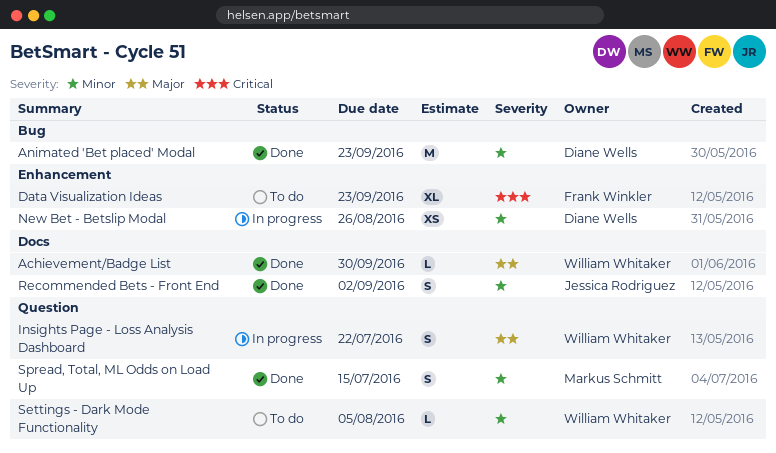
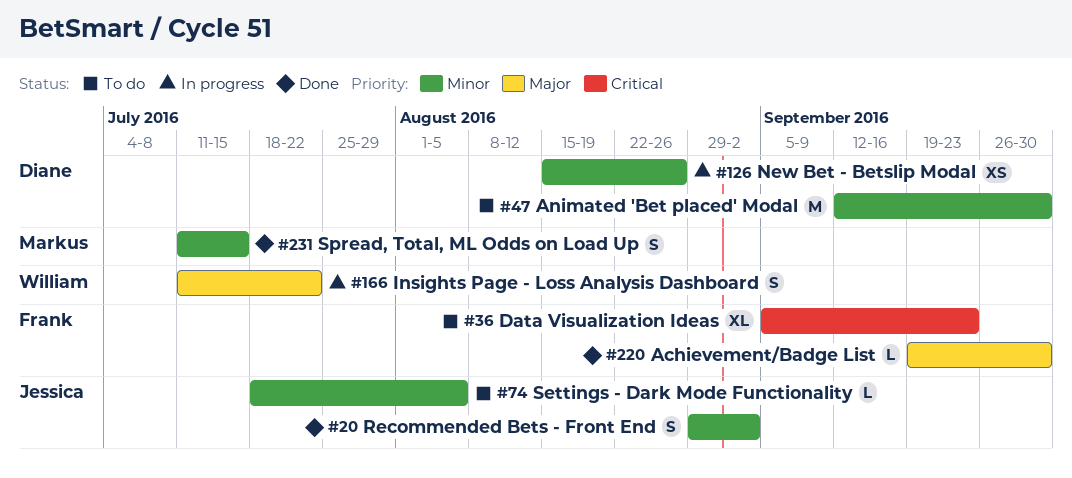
Achievement/Badge List, owner: William Whitaker -> Frank Winkler
Animated 'Bet placed' Modal, status: Done -> To do
Animated 'Bet placed' Modal, due: Sep 23 -> Sep 30
Settings - Dark Mode Functionality, owner: William Whitaker -> Jessica Rodriguez

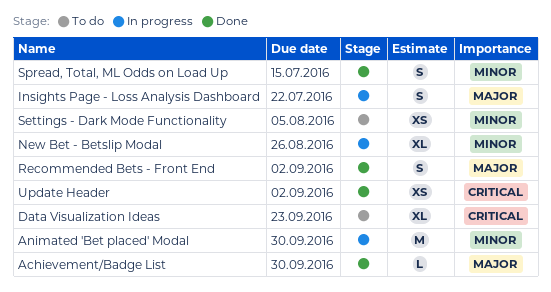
Animated 'Bet placed' Modal, status: To do -> In progress
New Bet - Betslip Modal, estimate: XS -> XL
Recommended Bets - Front End, priority: Minor -> Major
Settings - Dark Mode Functionality, estimate: L -> XS
Update Header: none -> present

